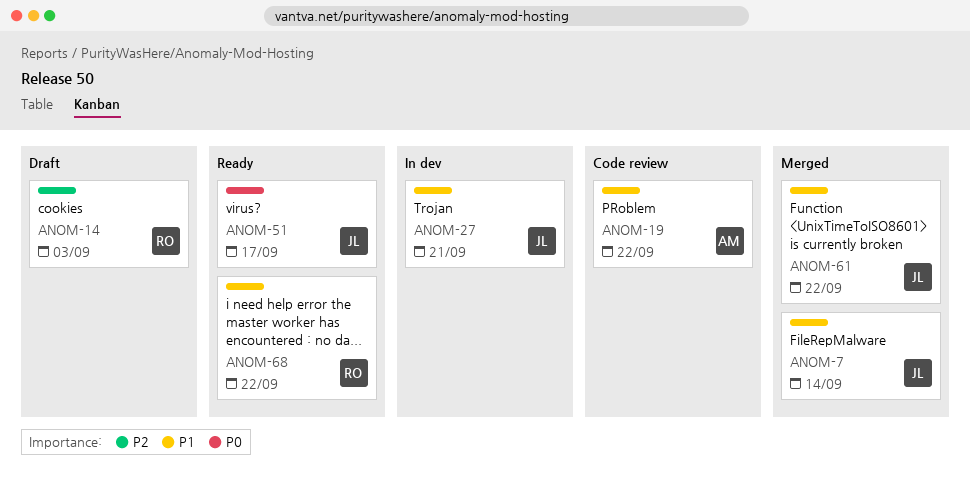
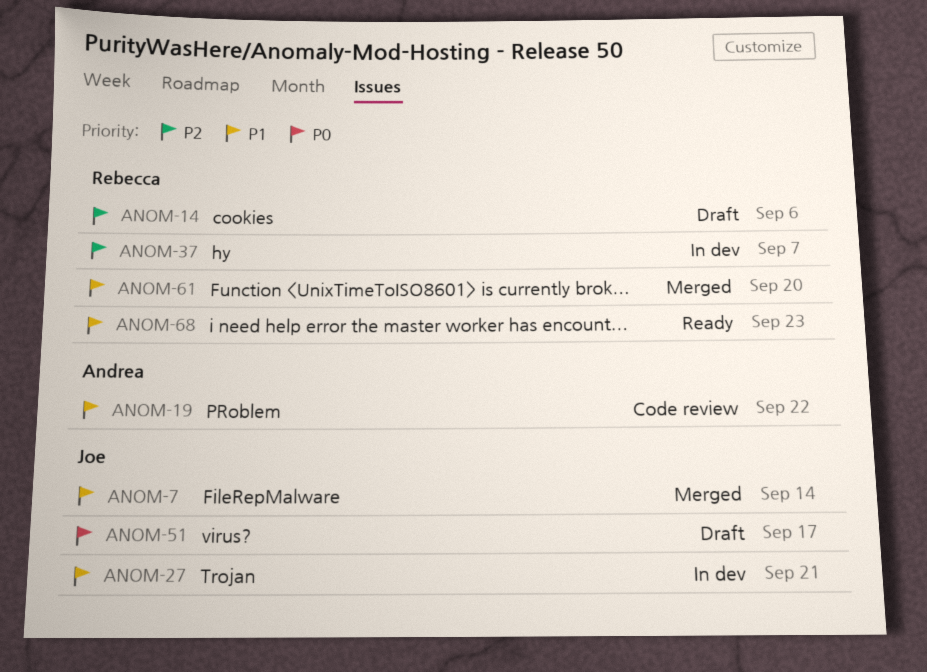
ANOM-14, due: Sep 3 -> Sep 6
ANOM-37: none -> present
ANOM-51, status: Ready -> Draft
ANOM-61, owner: Joe -> Rebecca
ANOM-61, due: Sep 22 -> Sep 20
ANOM-68, due: Sep 22 -> Sep 23

